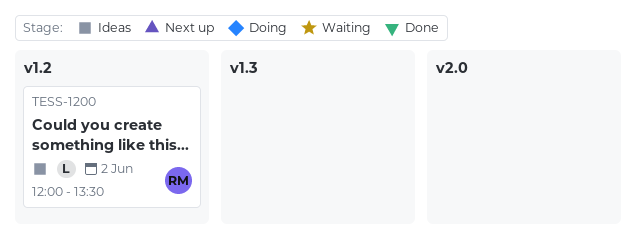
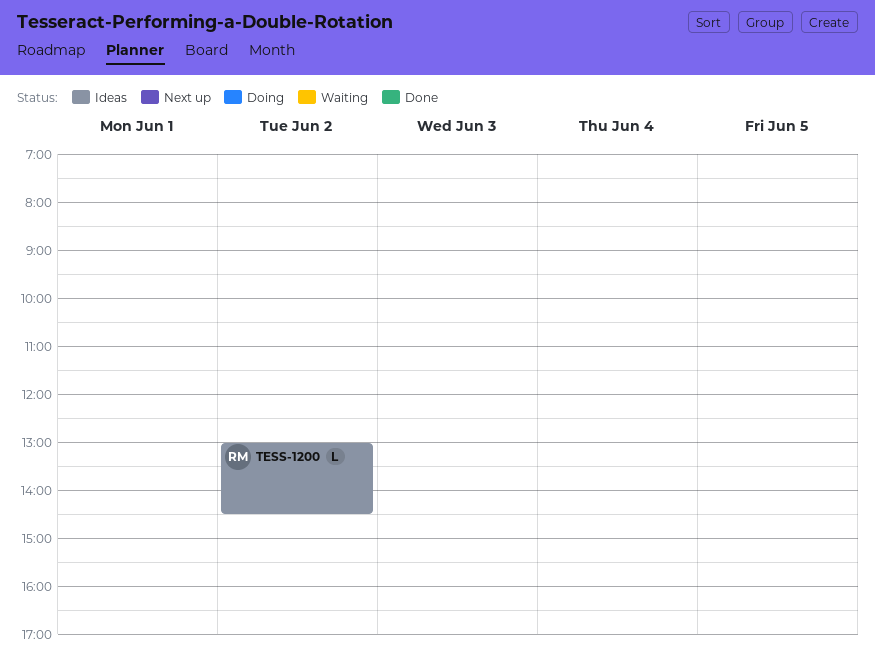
TESS-1200, begins: 12:00 -> 13:00
TESS-1200, ends: 13:30 -> 14:30

